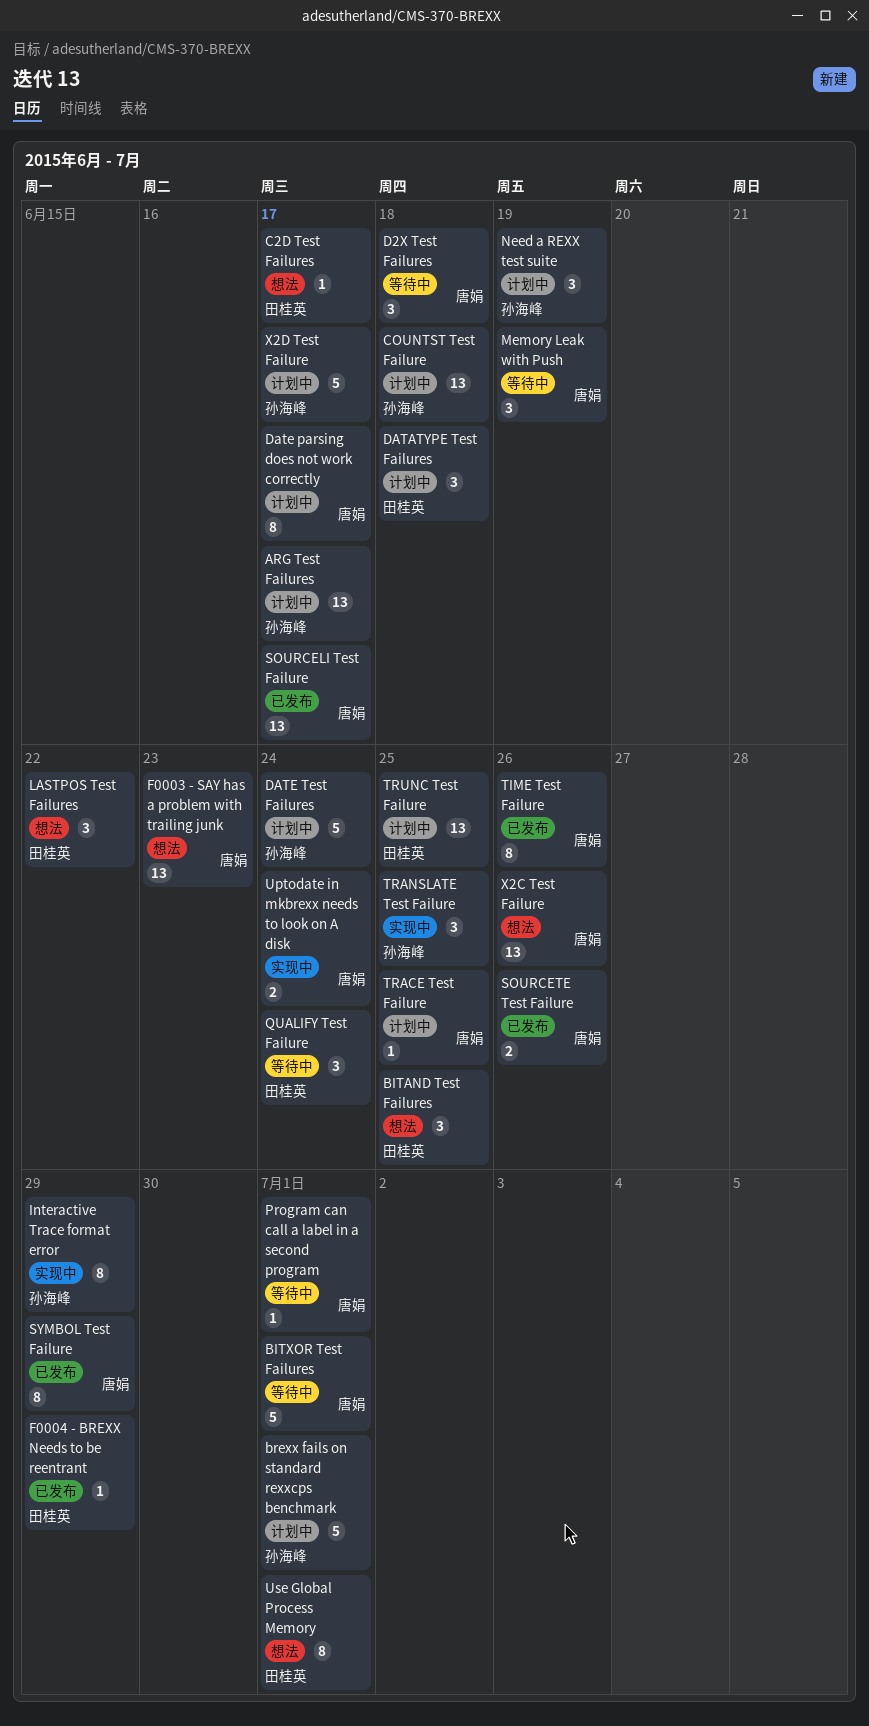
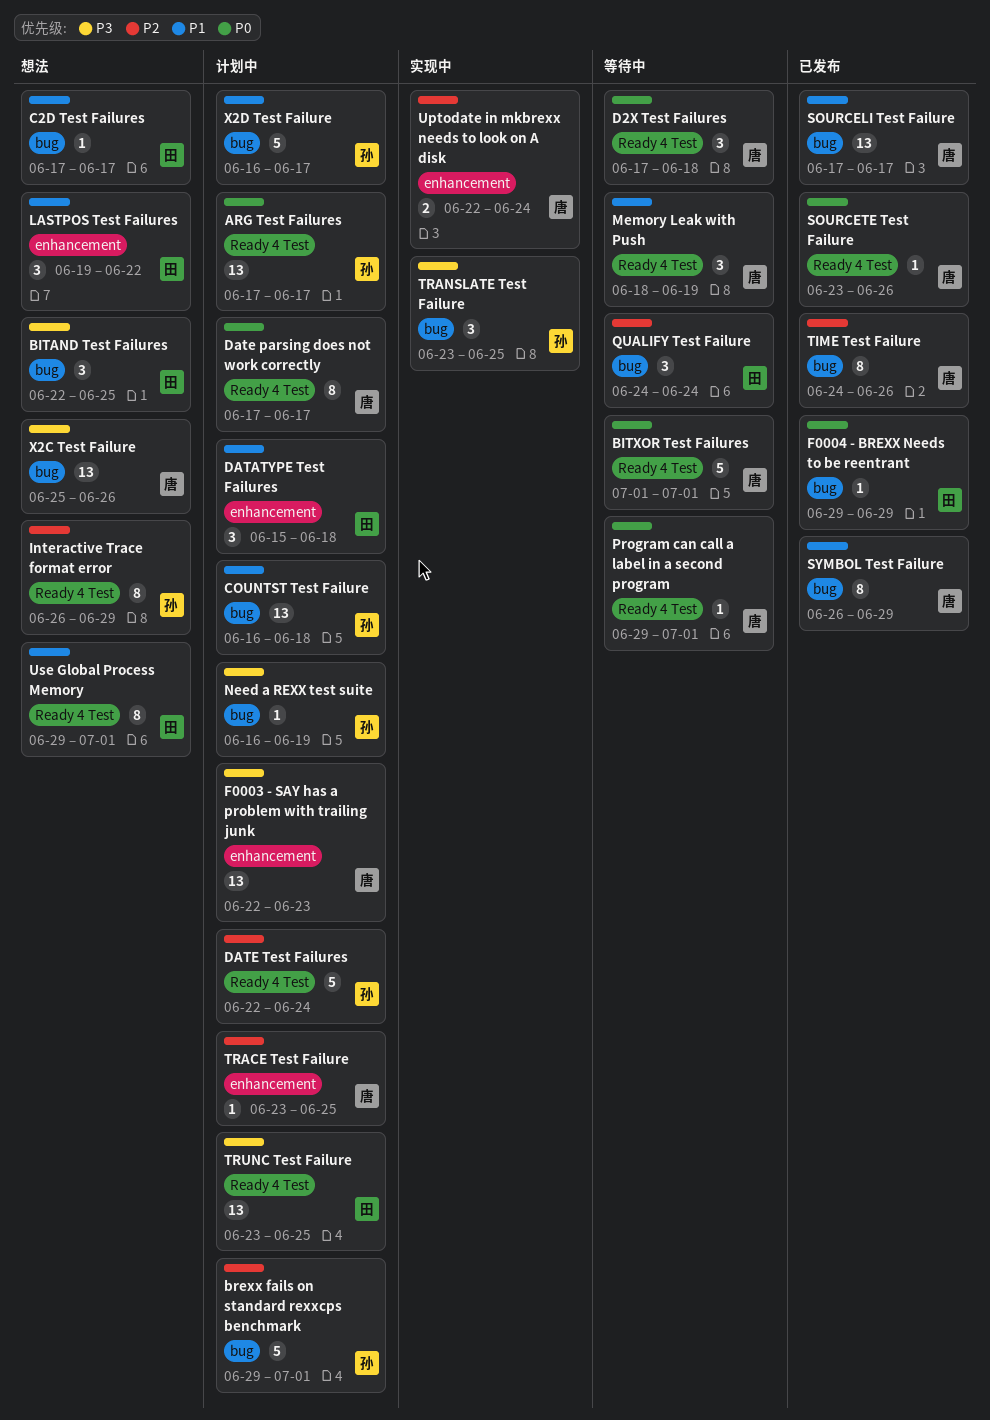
F0003 - SAY has a problem with trailing junk, status: 想法 -> 计划中
Interactive Trace format error, status: 实现中 -> 想法
Need a REXX test suite, estimate: 3 -> 1
SOURCETE Test Failure, estimate: 2 -> 1

